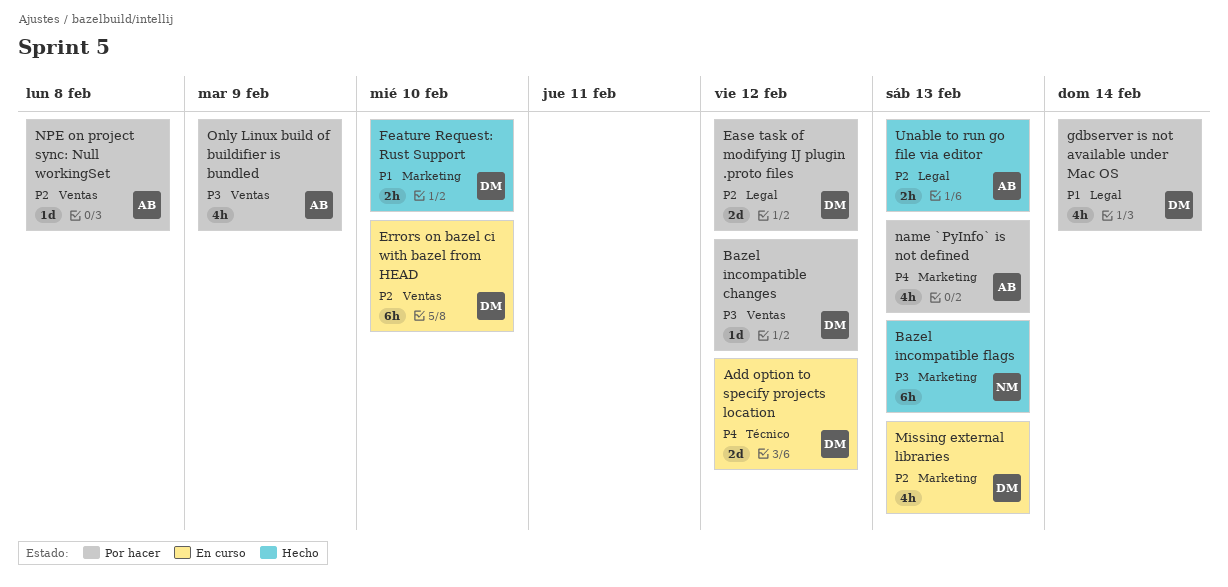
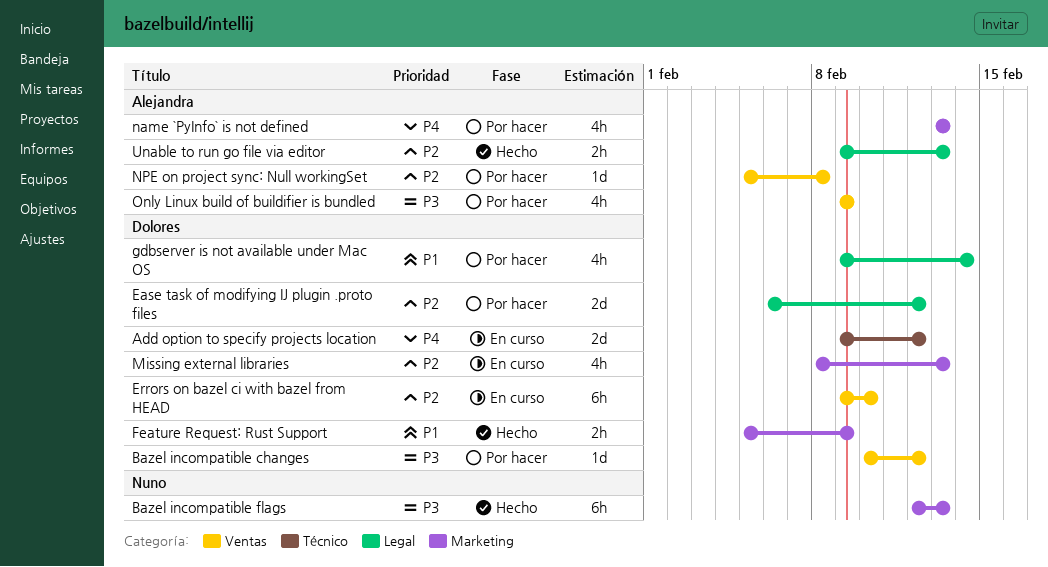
Feature Request: Rust Support, due: Feb 10 -> Feb 9

